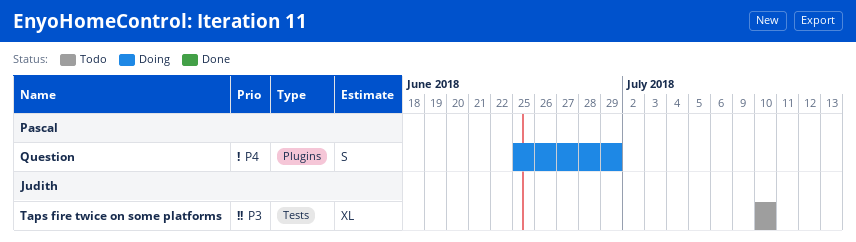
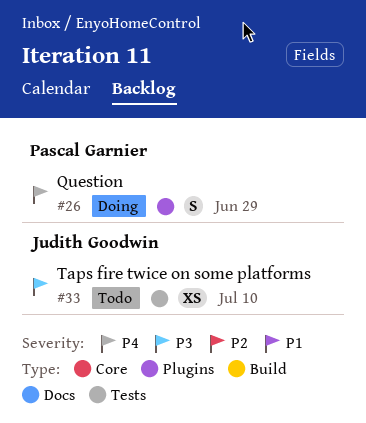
Taps fire twice on some platforms, estimate: XL -> XS

